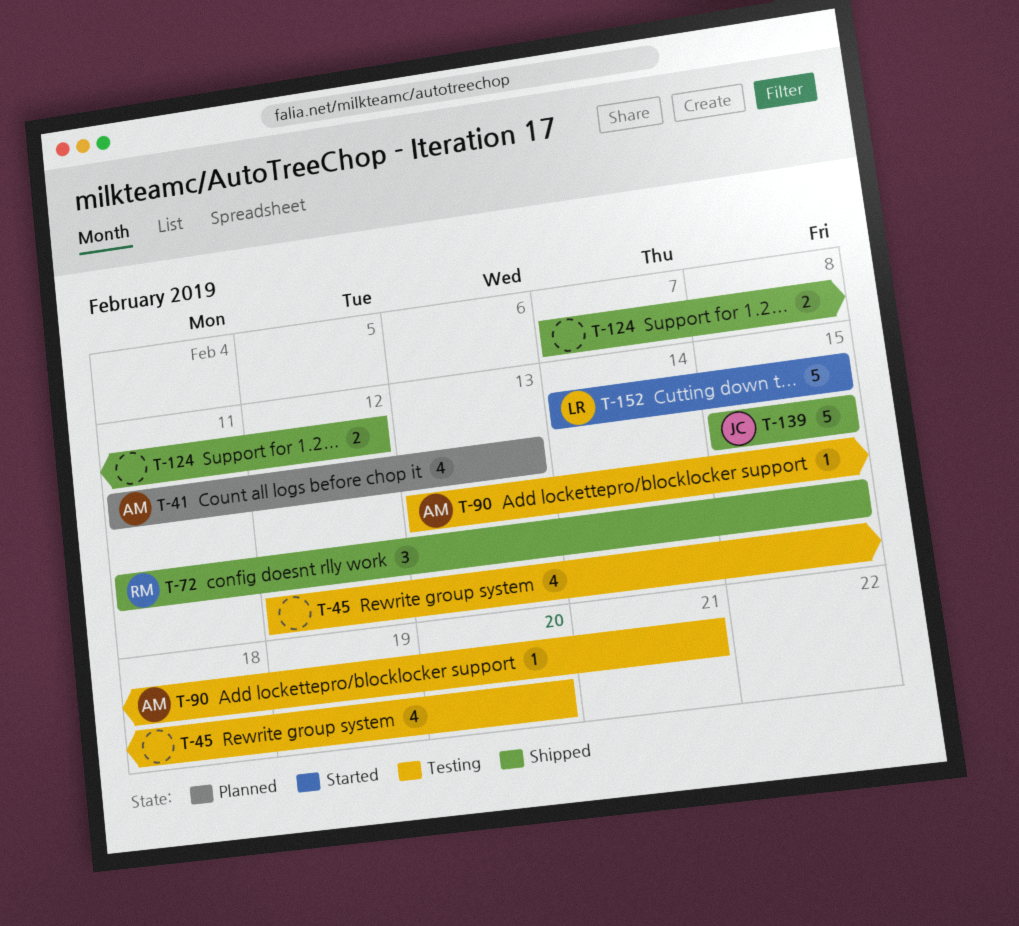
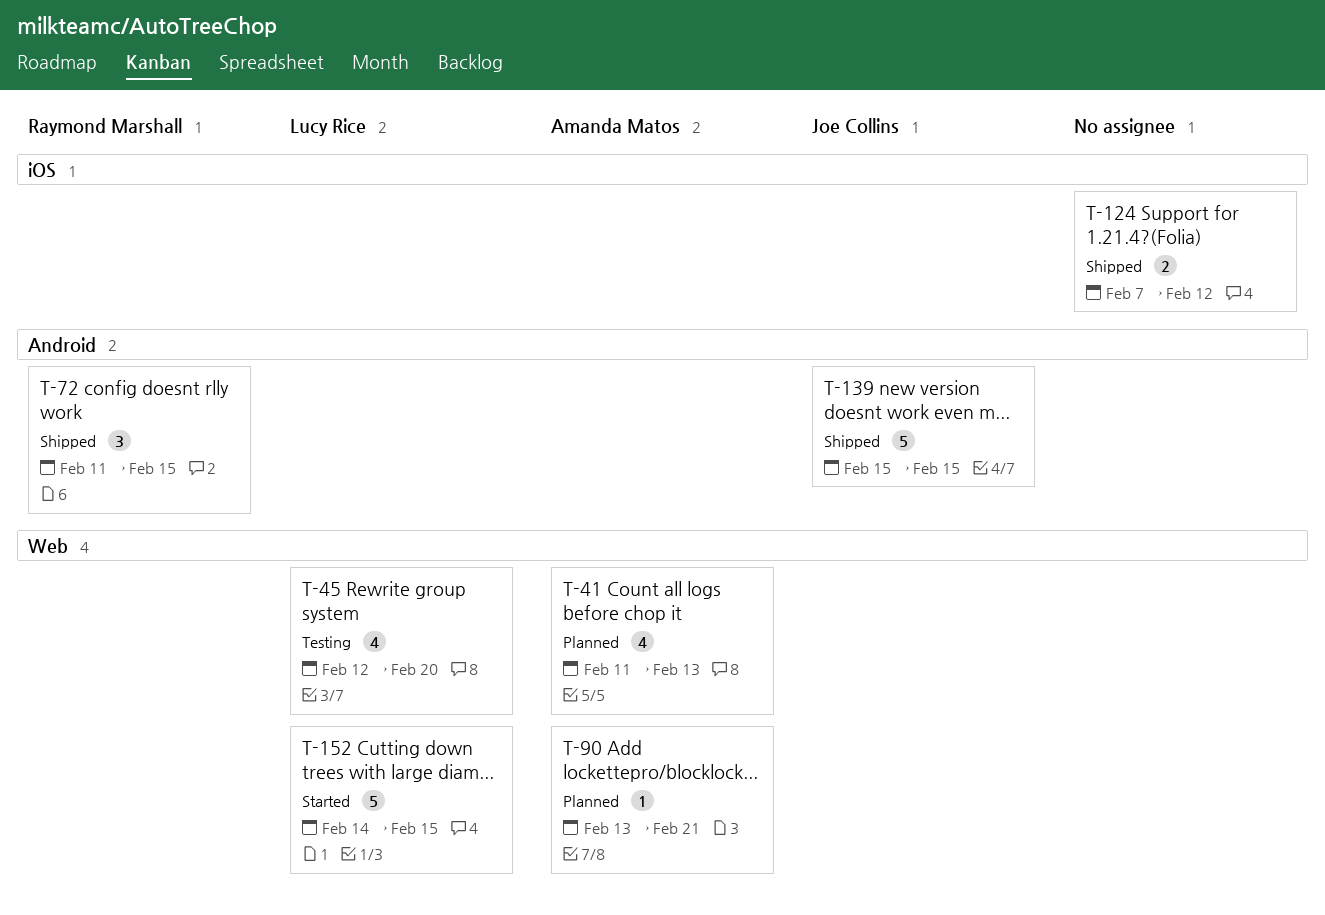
T-45, owner: none -> Lucy Rice
T-90, status: Testing -> Planned

